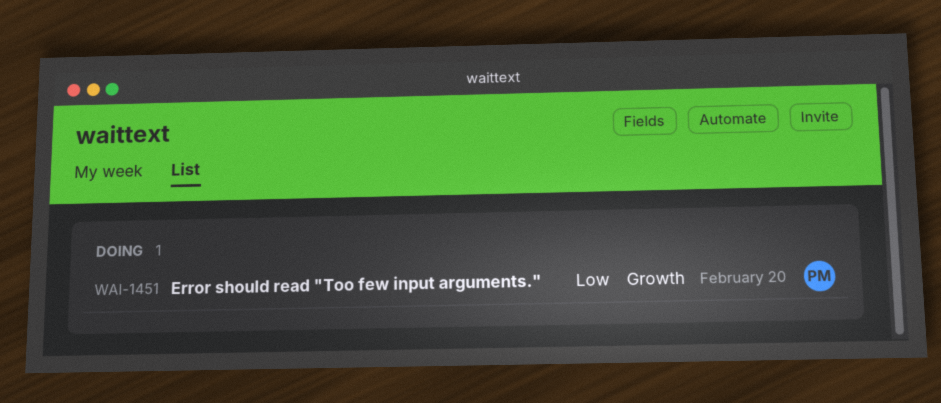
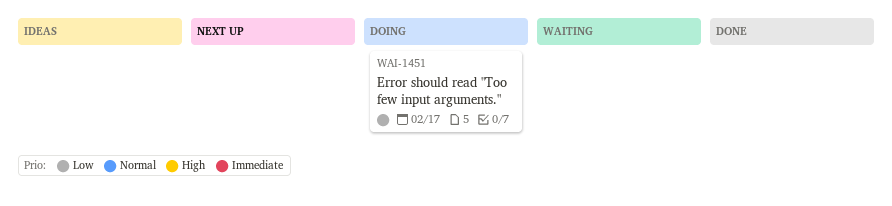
WAI-1451, due: Feb 20 -> Feb 17

